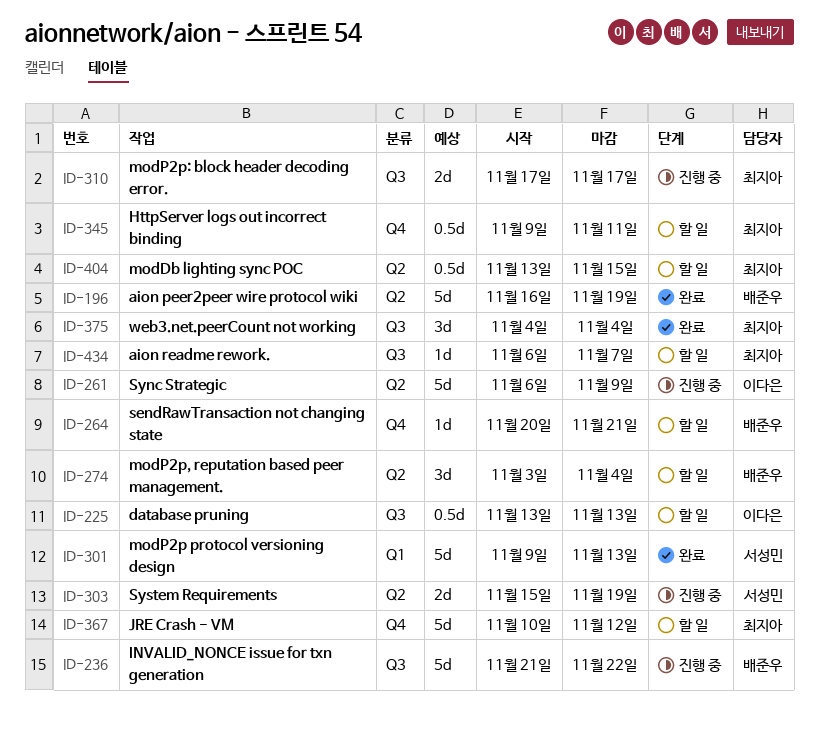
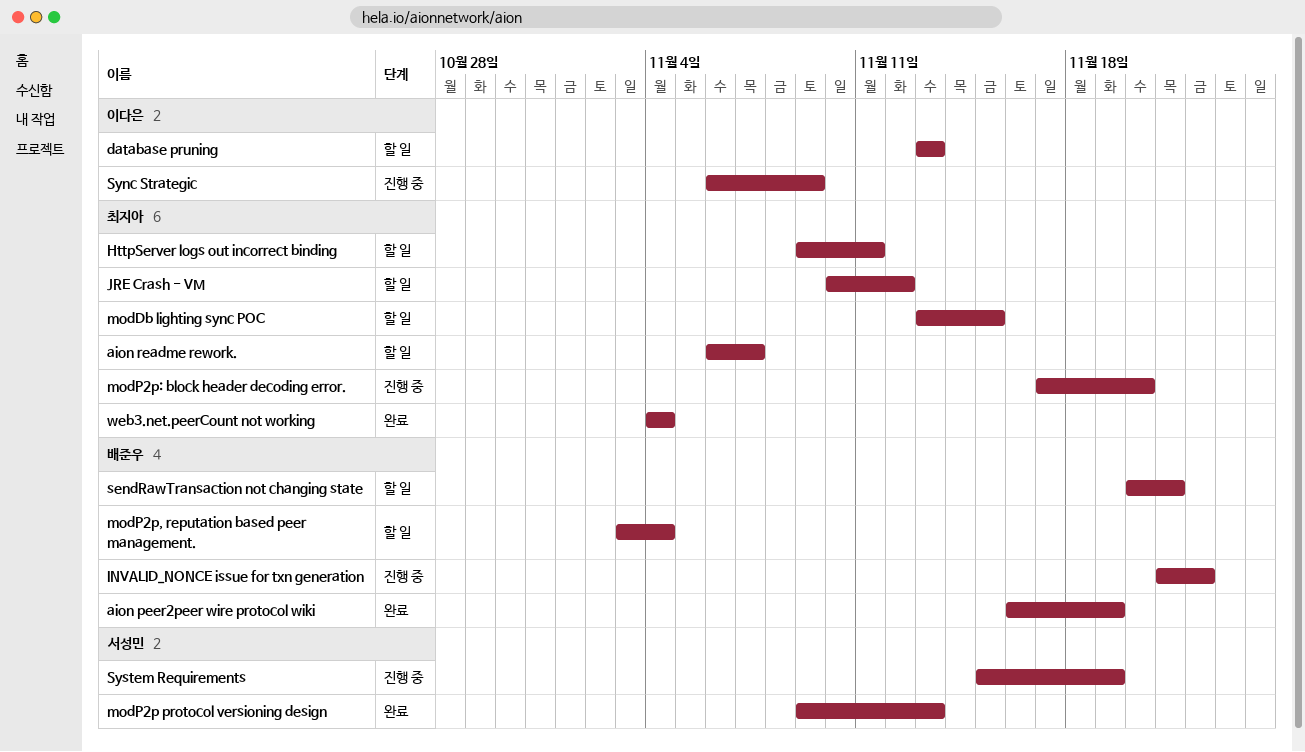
modP2p: block header decoding error., due: Nov 17 -> Nov 20

